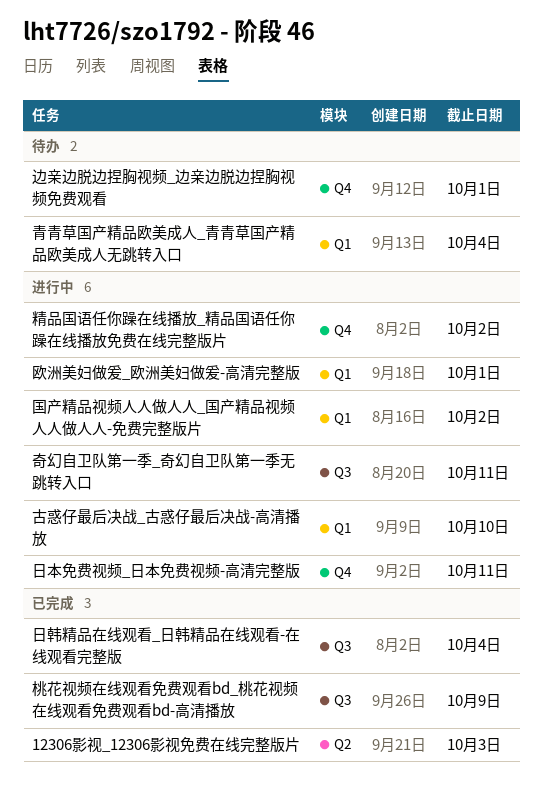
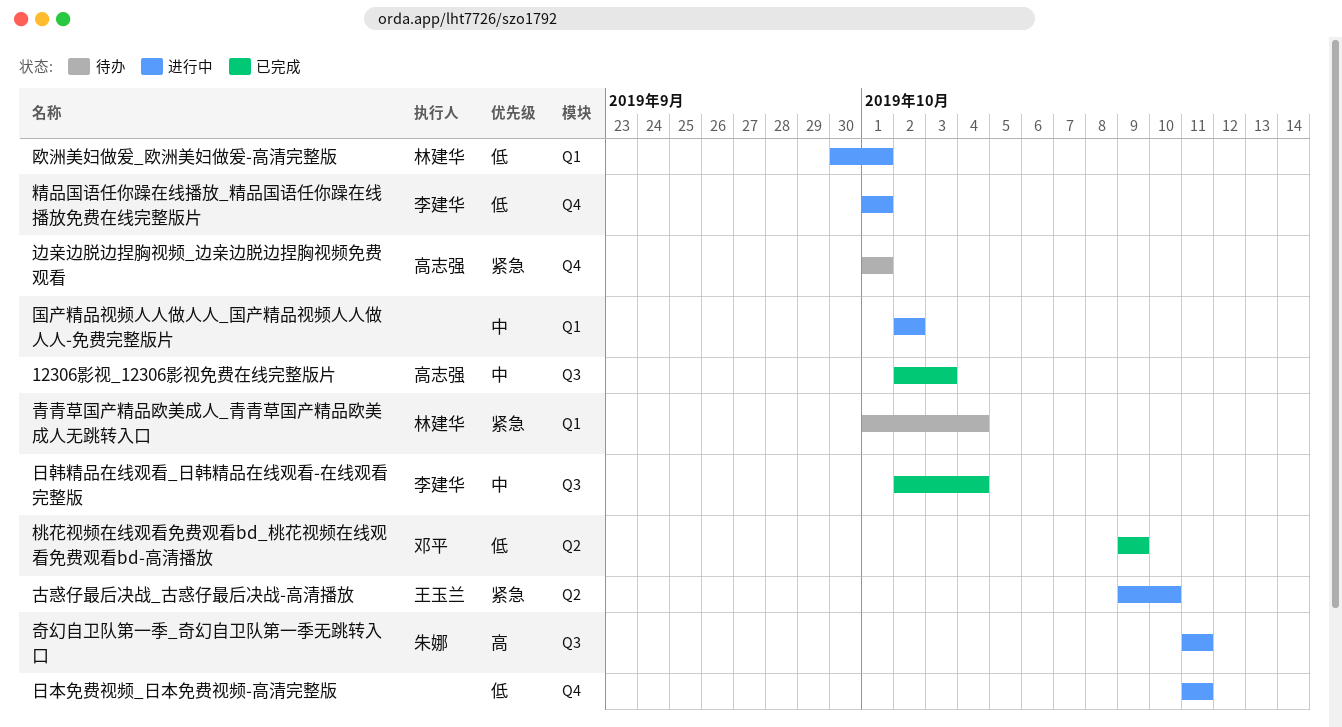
12306影视_12306影视免费在线完整版片, label: Q2 -> Q3
古惑仔最后决战_古惑仔最后决战-高清播放, label: Q1 -> Q2
桃花视频在线观看免费观看bd_桃花视频在线观看免费观看bd-高清播放, label: Q3 -> Q2
精品国语任你躁在线播放_精品国语任你躁在线播放免费在线完整版片, due: Oct 2 -> Oct 1

